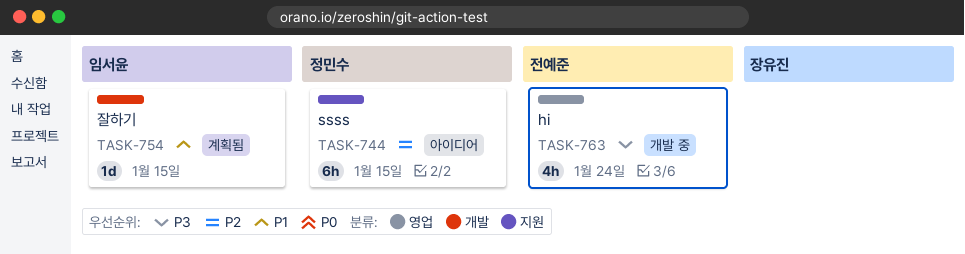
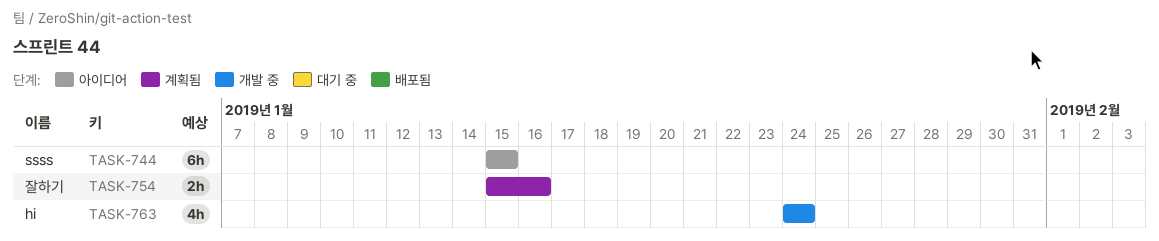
TASK-754, estimate: 1d -> 2h
TASK-754, due: Jan 15 -> Jan 16

